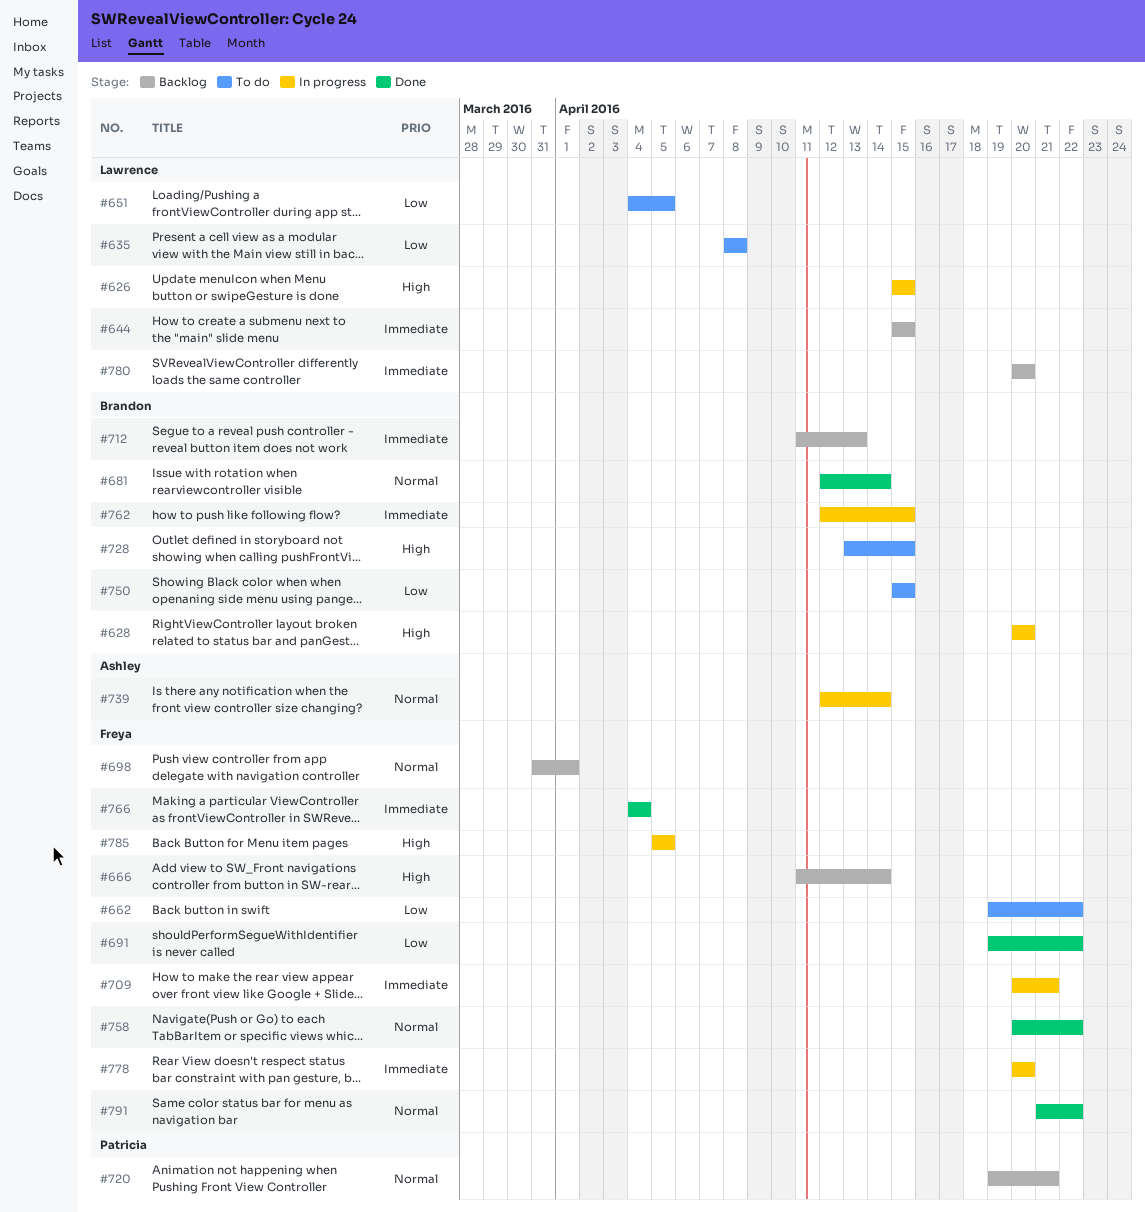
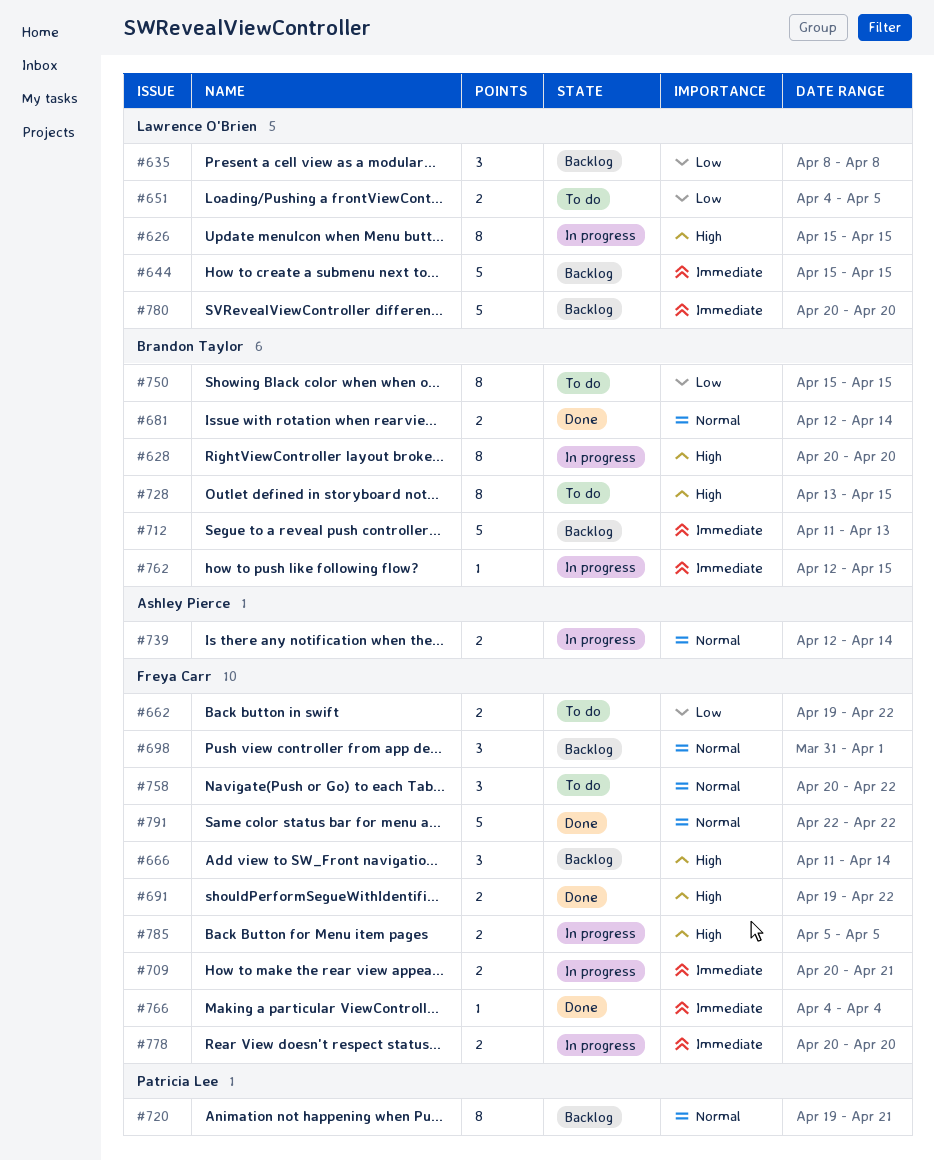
#635, status: To do -> Backlog
#691, priority: Low -> High
#758, status: Done -> To do
#791, start: Apr 21 -> Apr 22

